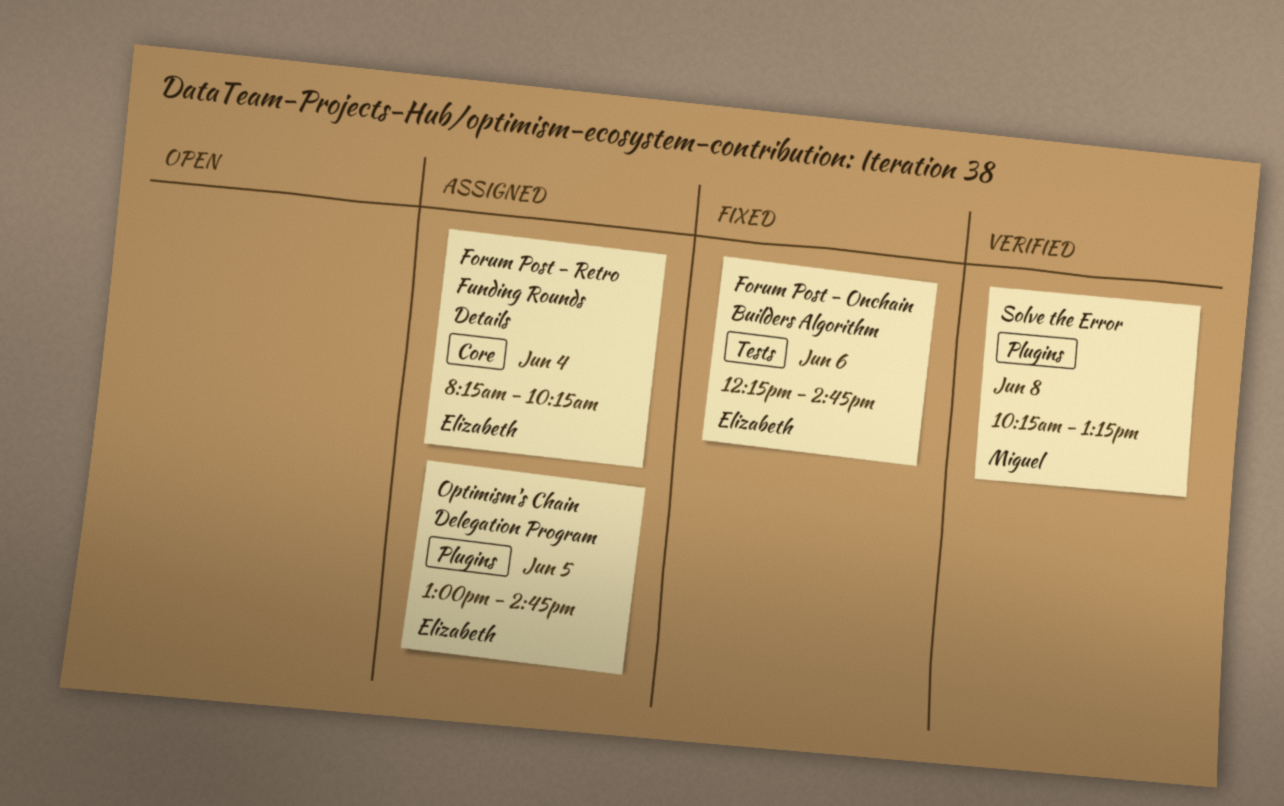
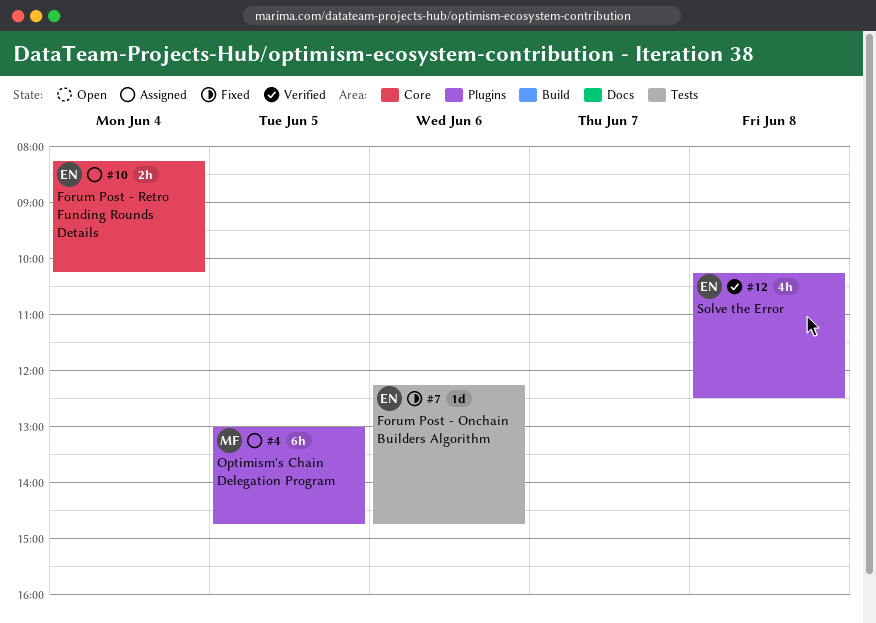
Optimism's Chain Delegation Program, owner: Elizabeth -> Miguel
Solve the Error, owner: Miguel -> Elizabeth
Solve the Error, ends: 13:15 -> 12:30

